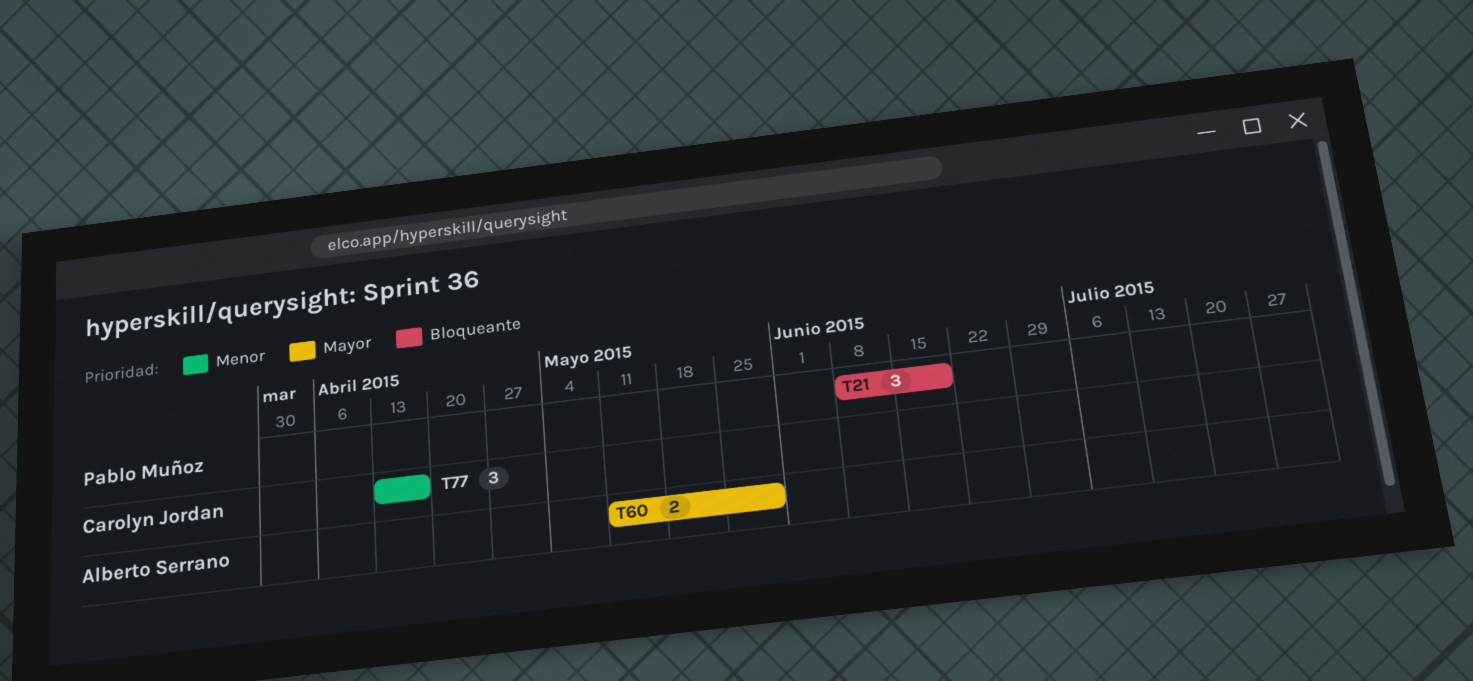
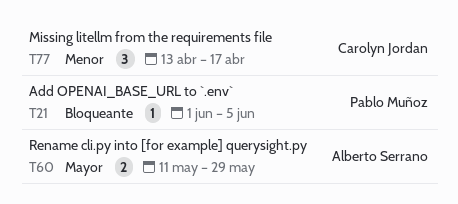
T21, estimate: 3 -> 1
T21, start: Jun 8 -> Jun 1
T21, due: Jun 19 -> Jun 5

